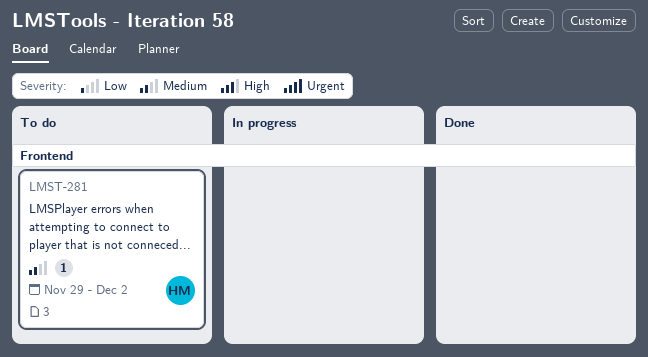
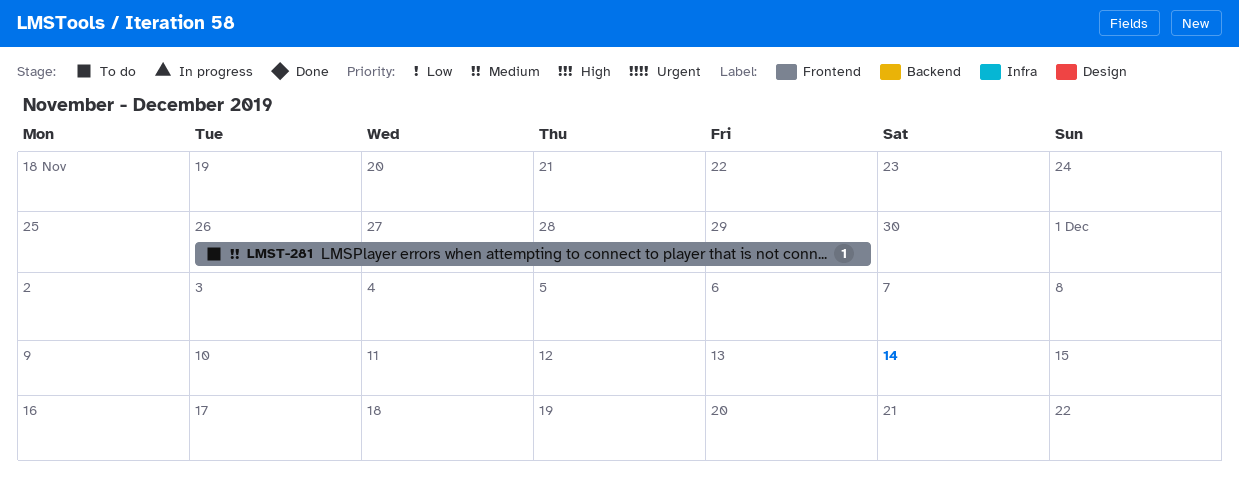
LMST-281, start: Nov 29 -> Nov 26
LMST-281, due: Dec 2 -> Nov 29

